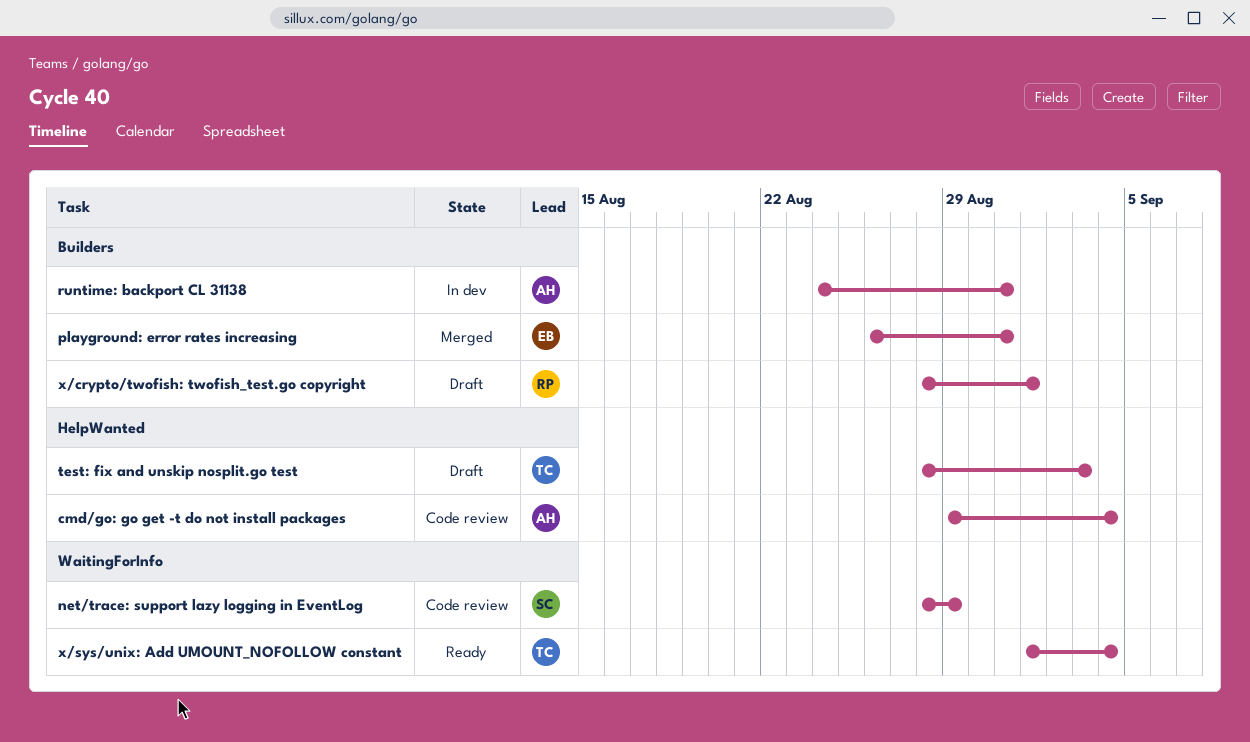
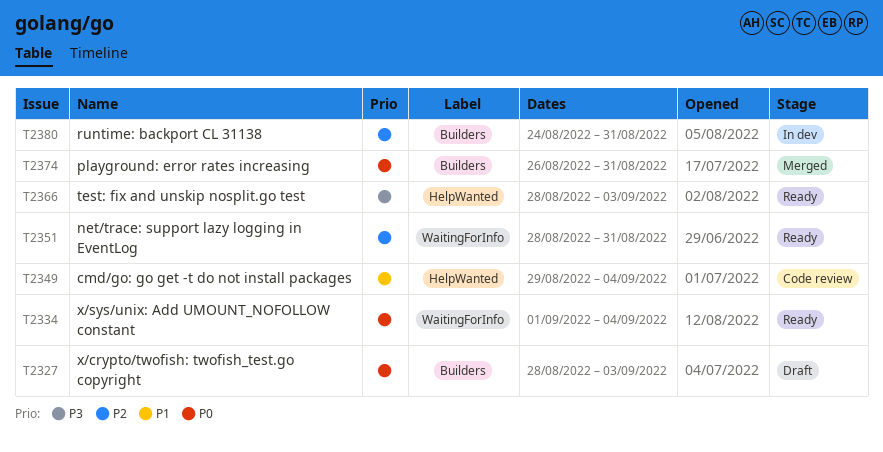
net/trace: support lazy logging in EventLog, status: Code review -> Ready
net/trace: support lazy logging in EventLog, due: Aug 29 -> Aug 31
test: fix and unskip nosplit.go test, status: Draft -> Ready
x/crypto/twofish: twofish_test.go copyright, due: Sep 1 -> Sep 3

